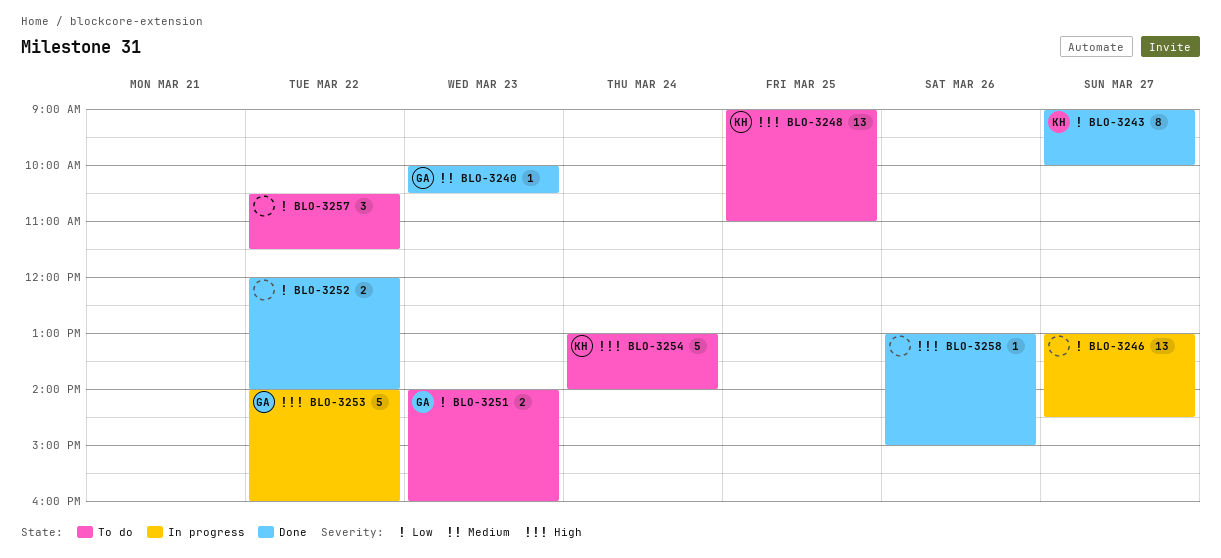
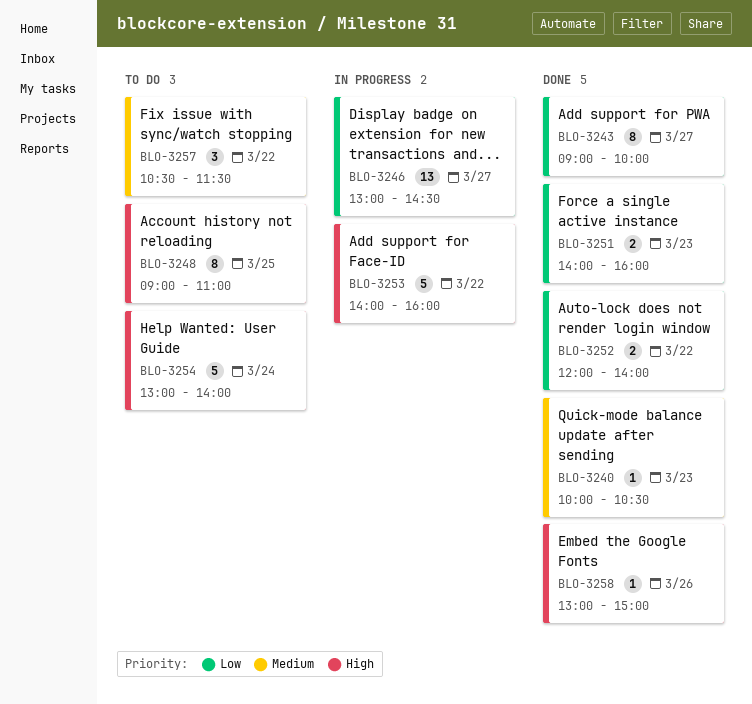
BLO-3248, estimate: 13 -> 8
BLO-3251, status: To do -> Done
BLO-3257, priority: Low -> Medium

